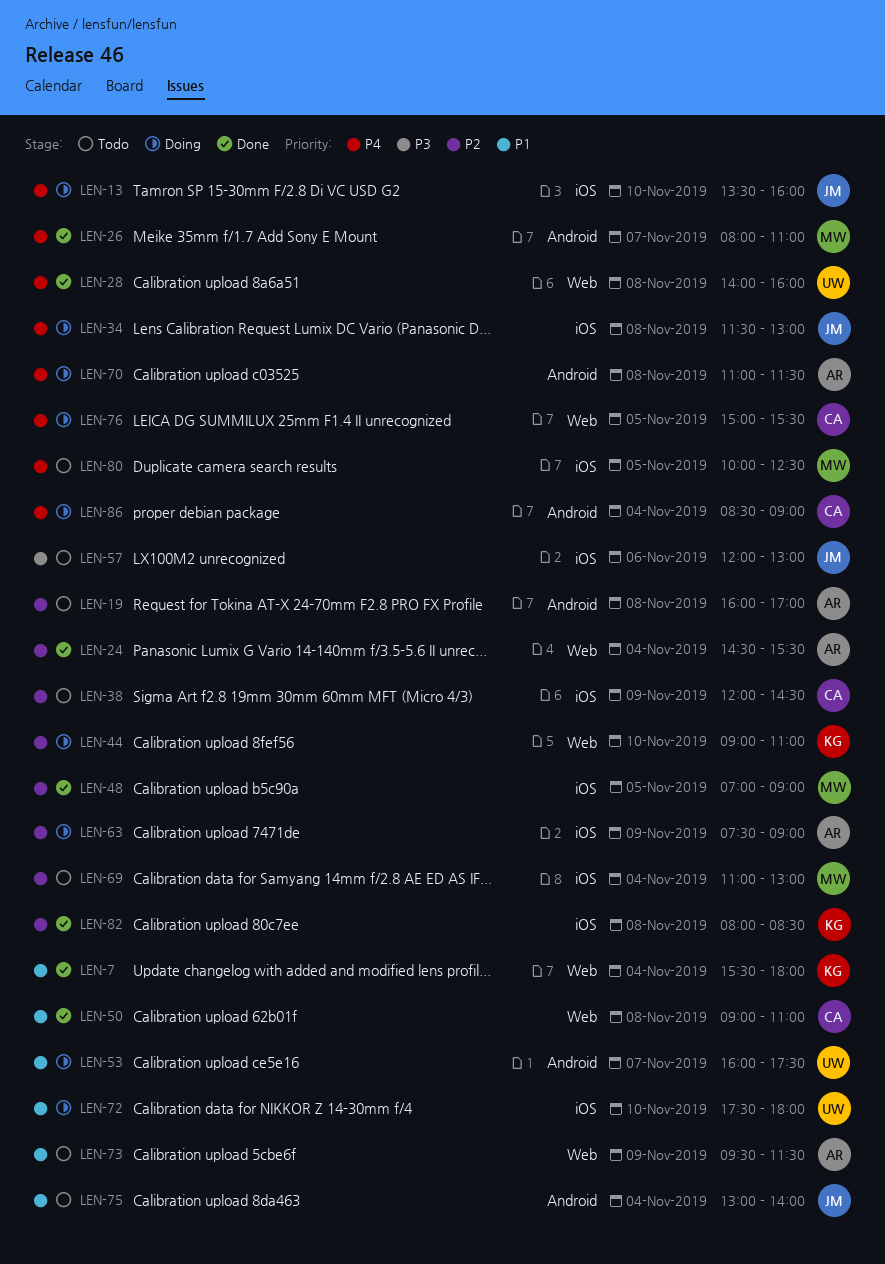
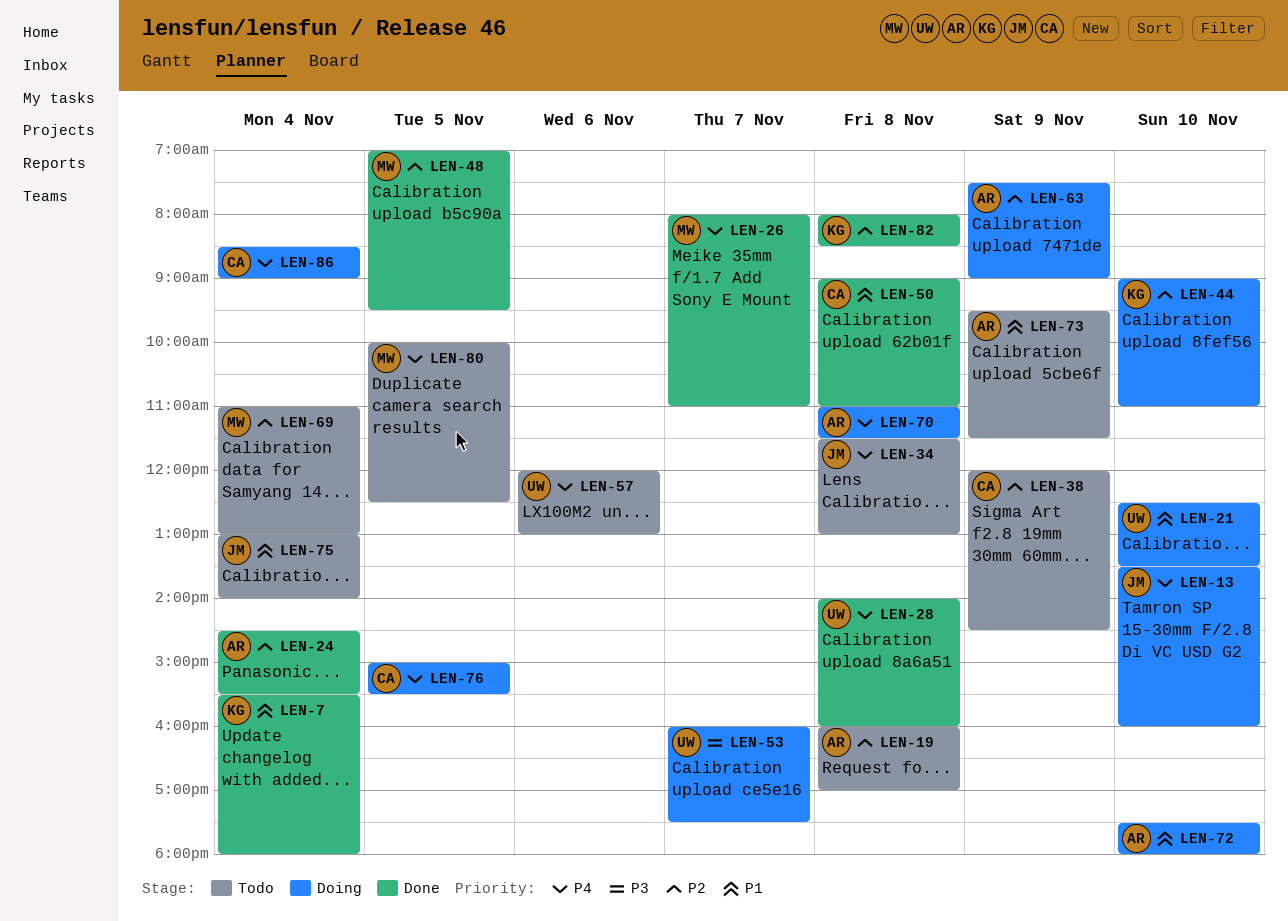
LEN-21: none -> present
LEN-34, status: Doing -> Todo
LEN-48, ends: 09:00 -> 09:30
LEN-53, priority: P1 -> P3
LEN-57, owner: JM -> UW
LEN-57, priority: P3 -> P4
LEN-72, owner: UW -> AR

